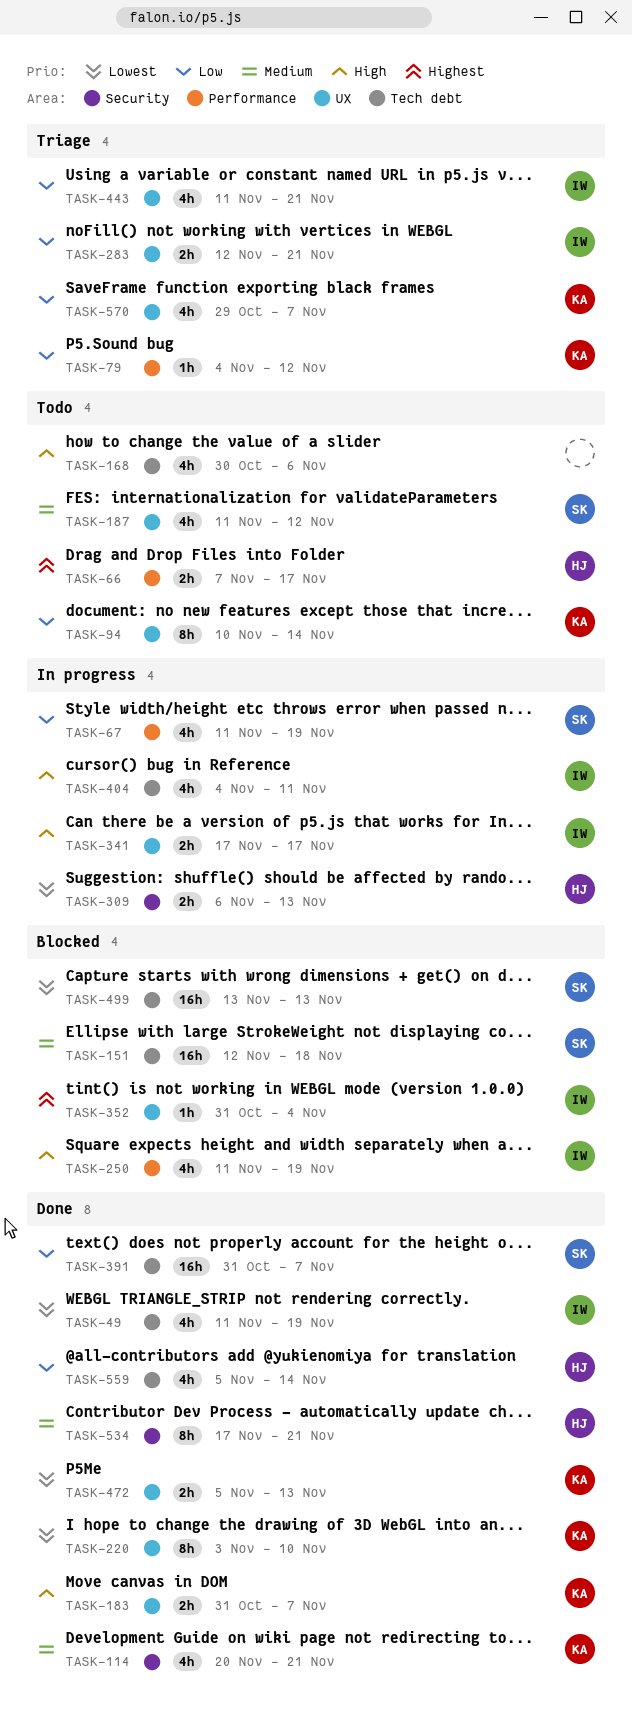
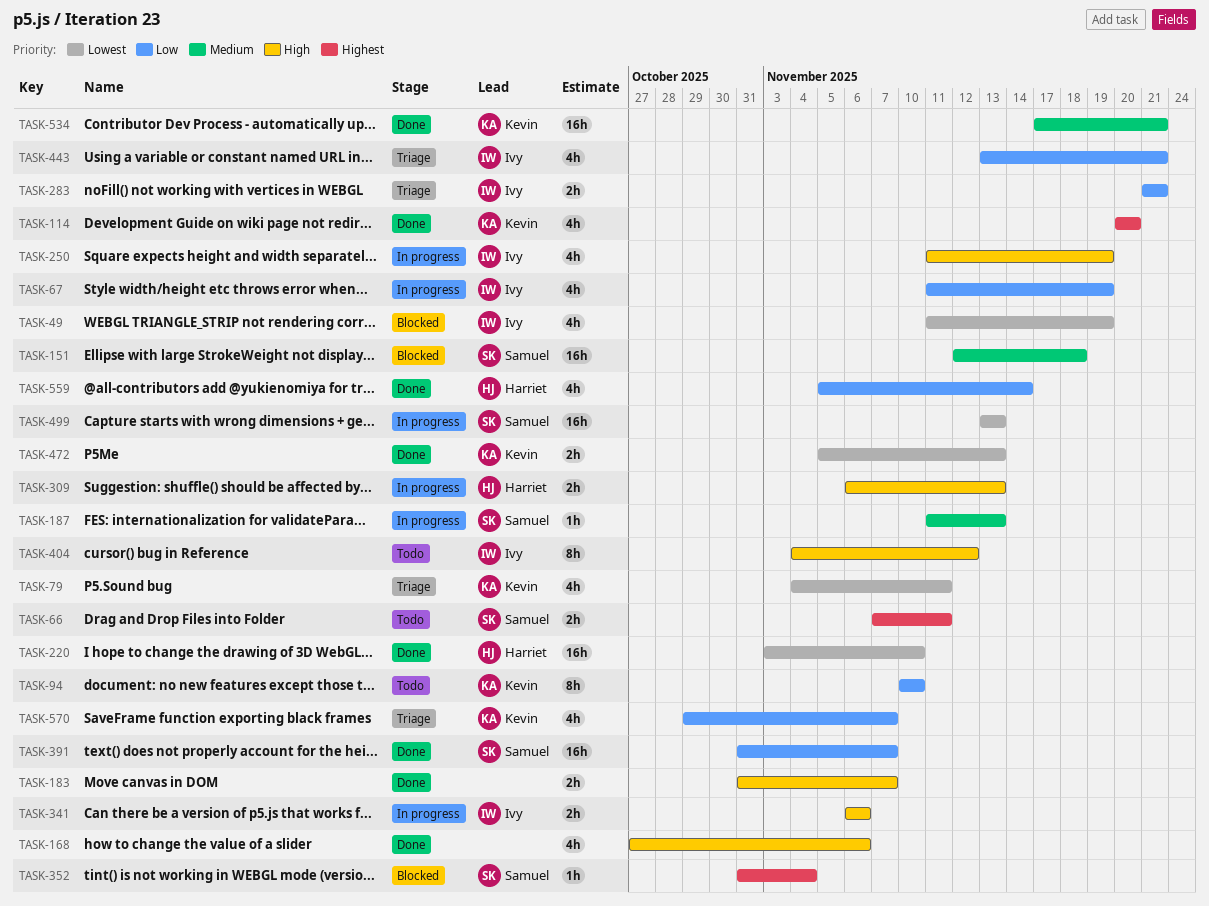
TASK-49, status: Done -> Blocked
TASK-66, owner: Harriet -> Samuel
TASK-66, due: Nov 17 -> Nov 11
TASK-67, owner: Samuel -> Ivy
TASK-79, priority: Low -> Lowest
TASK-79, estimate: 1h -> 4h
TASK-79, due: Nov 12 -> Nov 11
TASK-94, due: Nov 14 -> Nov 10
TASK-114, priority: Medium -> Highest
TASK-114, due: Nov 21 -> Nov 20
TASK-168, status: Todo -> Done
TASK-168, start: Oct 30 -> Oct 27
TASK-183, owner: Kevin -> none
TASK-187, status: Todo -> In progress
TASK-187, estimate: 4h -> 1h
TASK-187, due: Nov 12 -> Nov 13
TASK-220, owner: Kevin -> Harriet
TASK-220, estimate: 8h -> 16h
TASK-250, status: Blocked -> In progress
TASK-283, start: Nov 12 -> Nov 21
TASK-309, priority: Lowest -> High
TASK-341, start: Nov 17 -> Nov 6
TASK-341, due: Nov 17 -> Nov 6
TASK-352, owner: Ivy -> Samuel
TASK-404, status: In progress -> Todo
TASK-404, estimate: 4h -> 8h
TASK-404, due: Nov 11 -> Nov 12
TASK-443, start: Nov 11 -> Nov 13
TASK-499, status: Blocked -> In progress
TASK-534, owner: Harriet -> Kevin
TASK-534, estimate: 8h -> 16h

